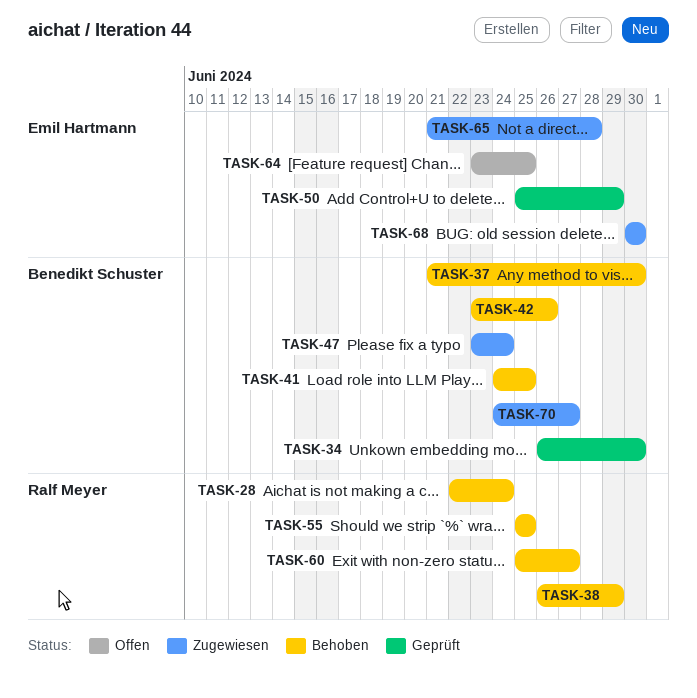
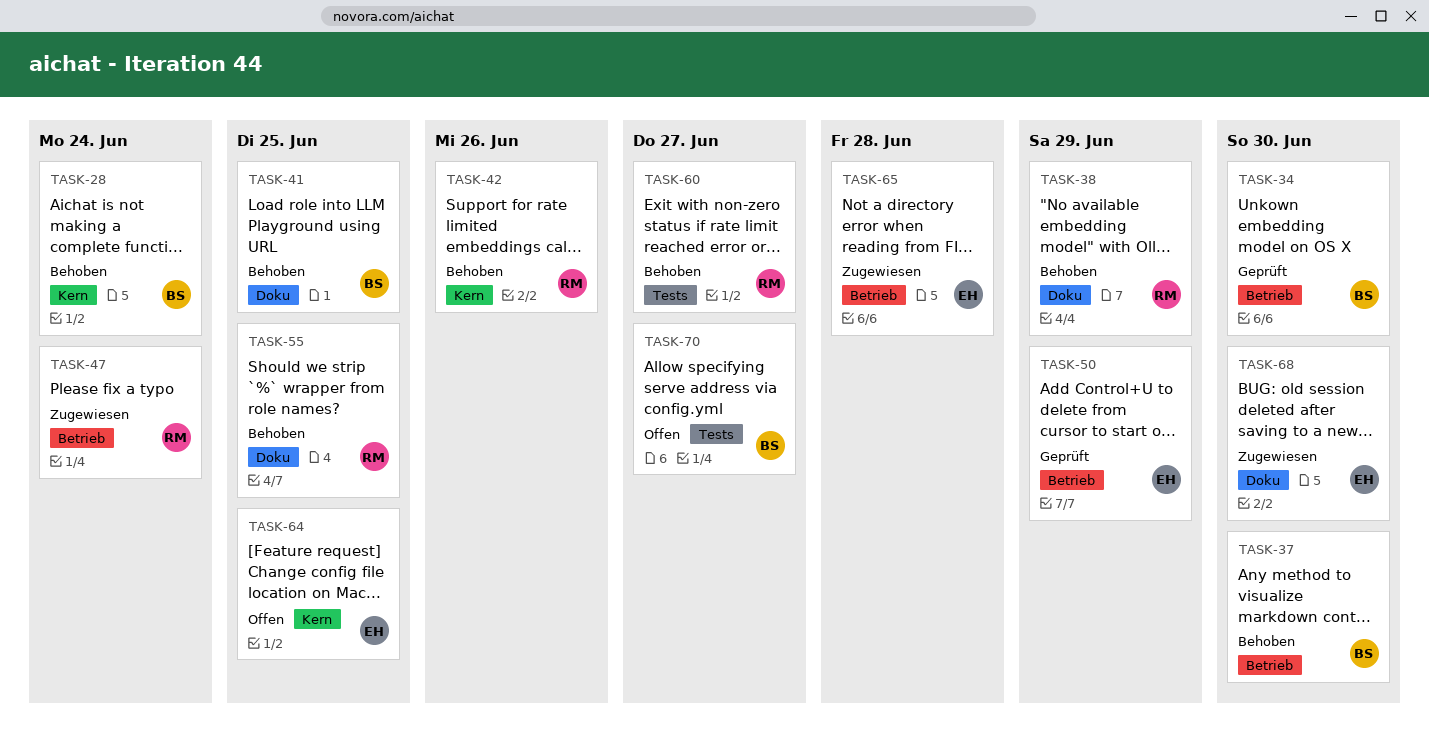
TASK-28, owner: Ralf Meyer -> Benedikt Schuster
TASK-42, owner: Benedikt Schuster -> Ralf Meyer
TASK-47, owner: Benedikt Schuster -> Ralf Meyer
TASK-70, status: Zugewiesen -> Offen

